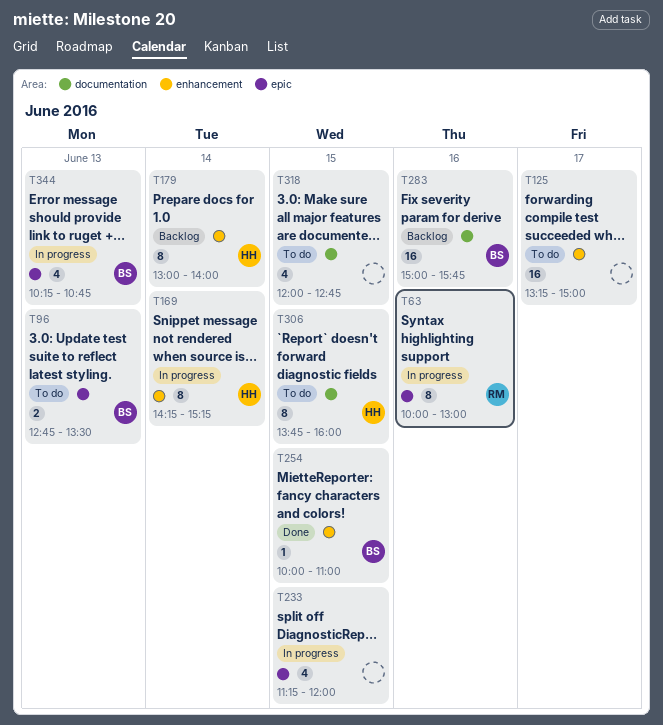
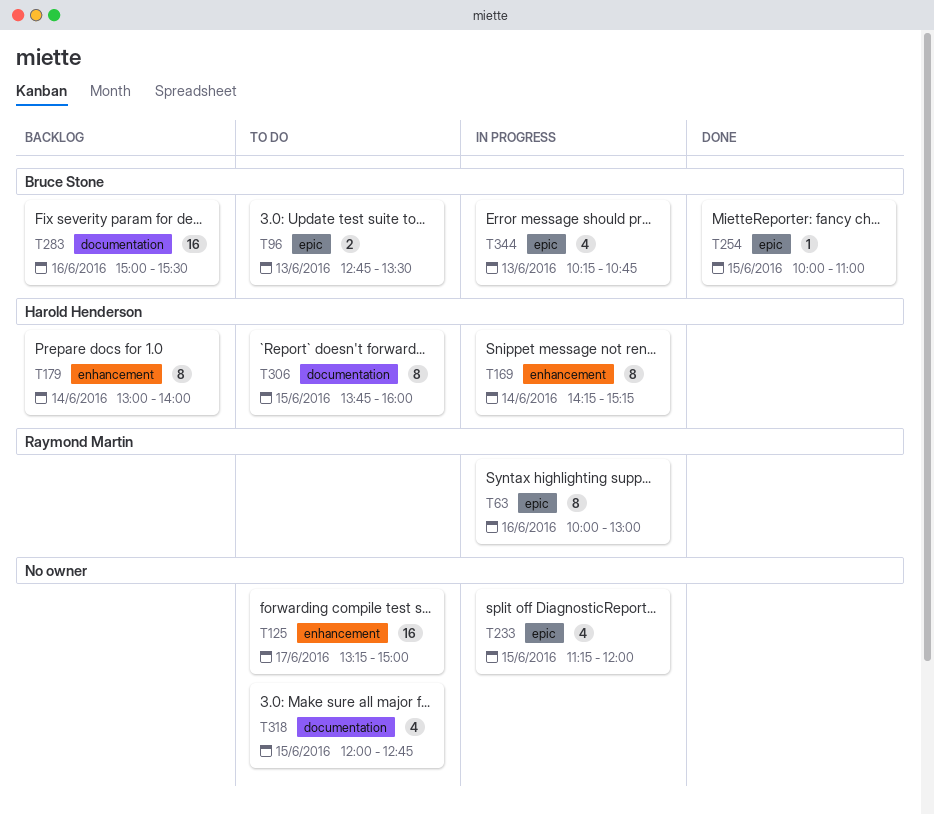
T254, label: enhancement -> epic
T283, ends: 15:45 -> 15:30

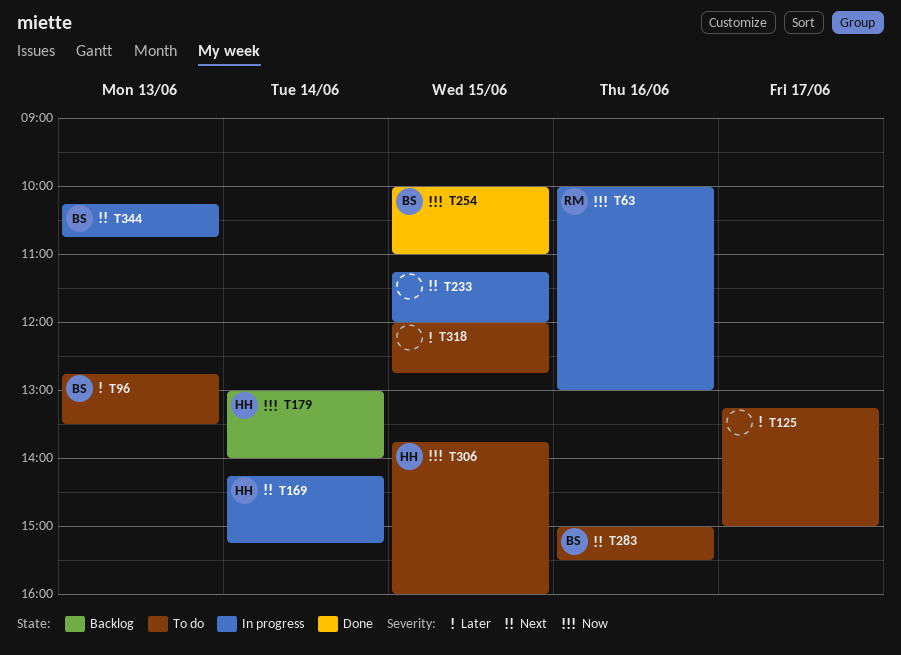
T283, status: Backlog -> To do

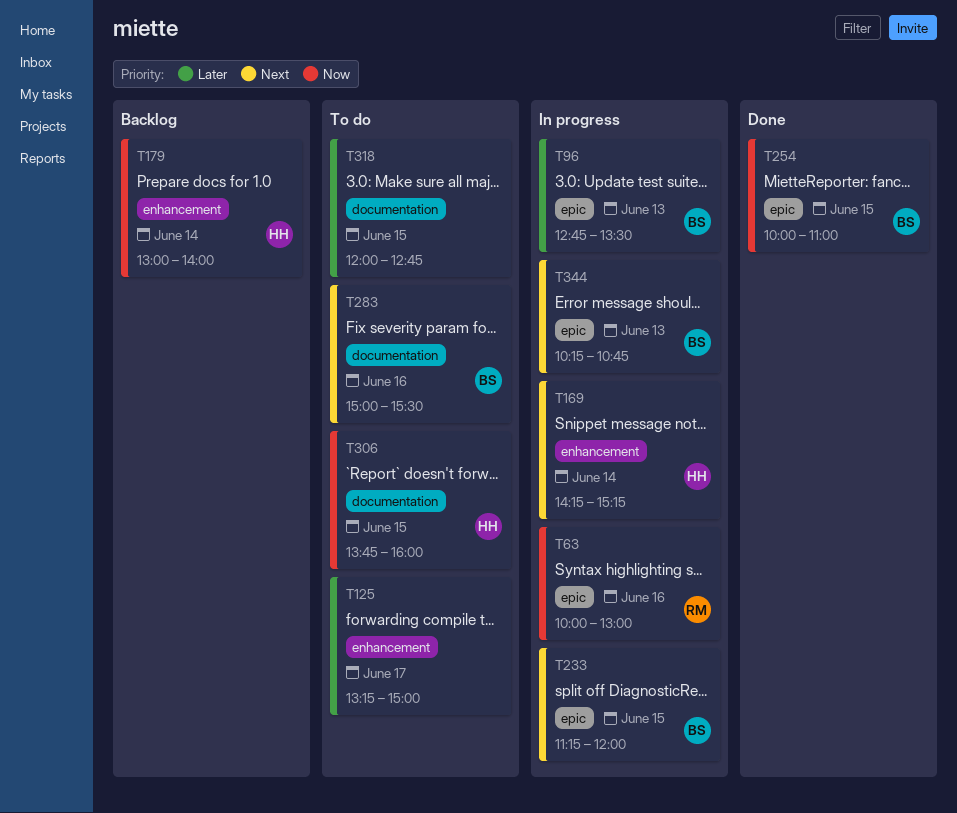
T96, status: To do -> In progress
T233, owner: none -> BS

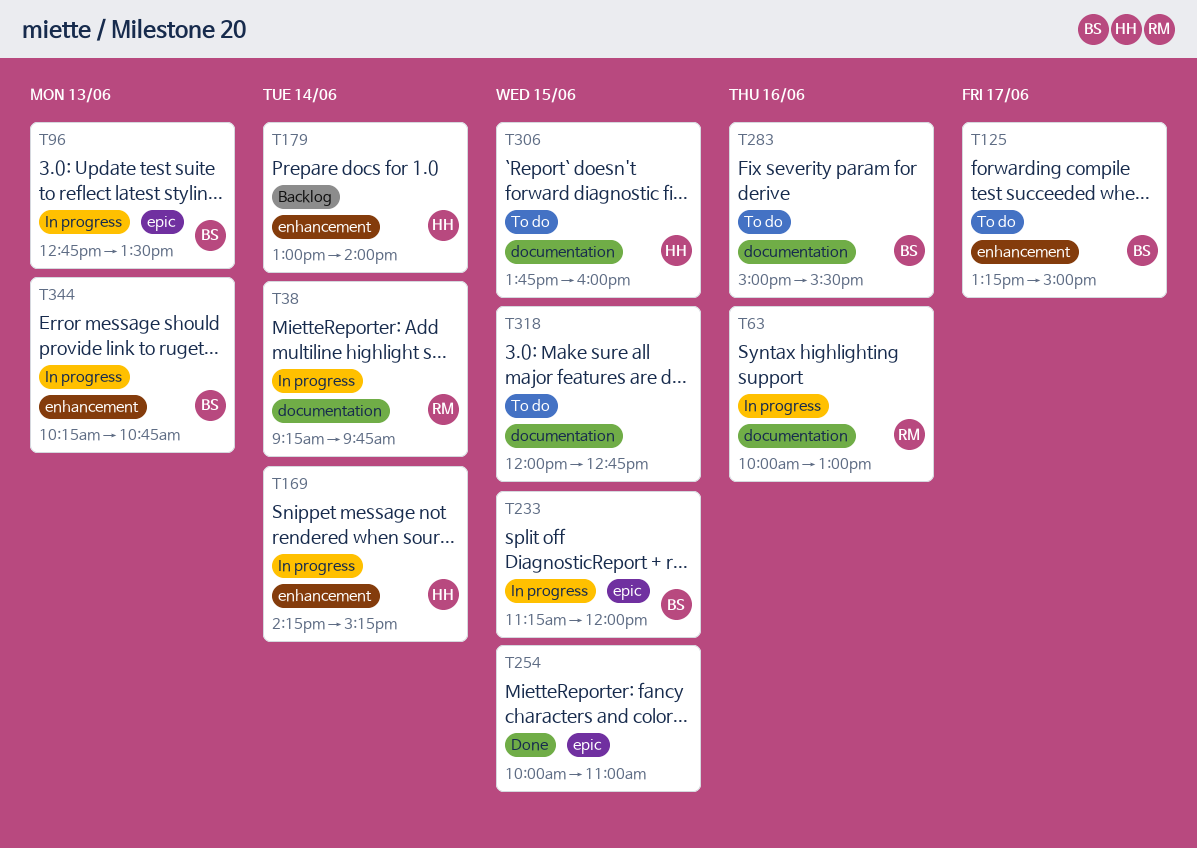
T38: none -> present
T63, label: epic -> documentation
T125, owner: none -> BS
T254, owner: BS -> none
T344, label: epic -> enhancement

